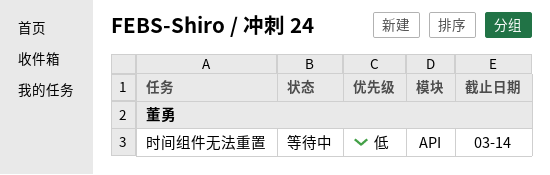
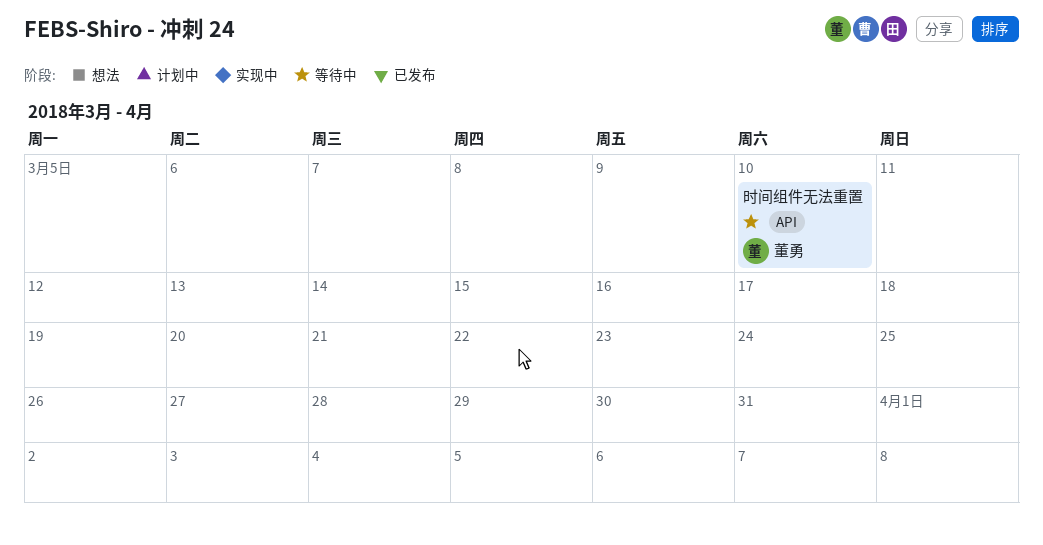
时间组件无法重置, due: Mar 14 -> Mar 10

